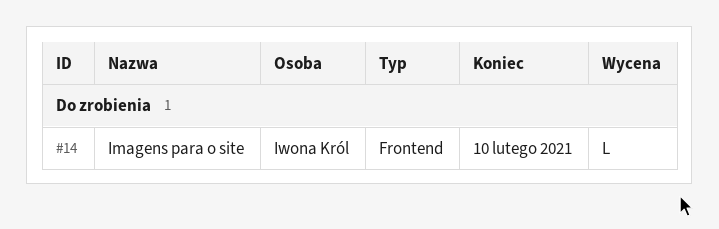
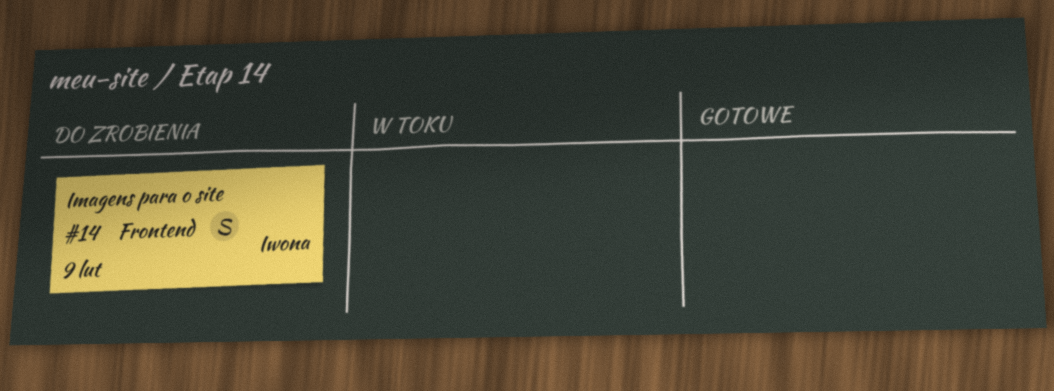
#14, estimate: L -> S
#14, due: Feb 10 -> Feb 9

